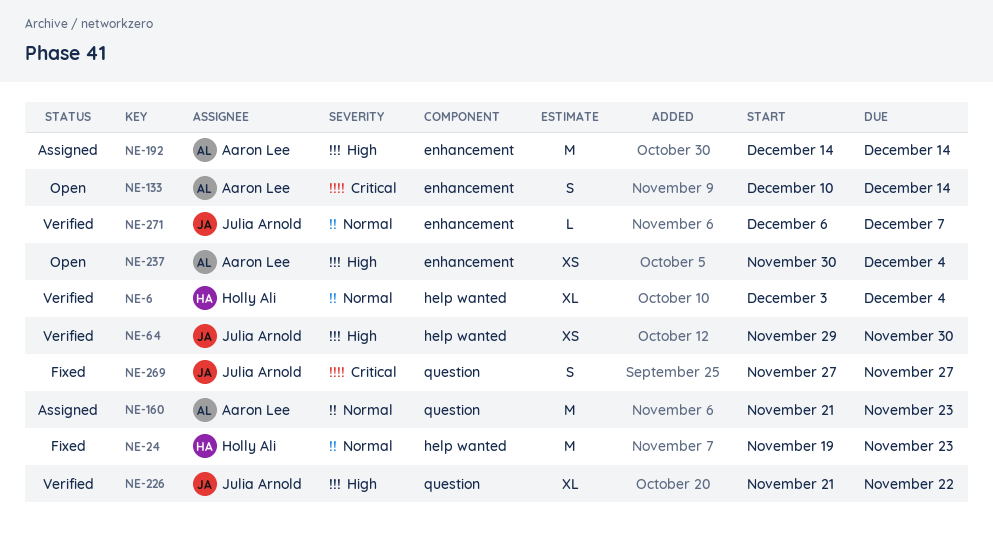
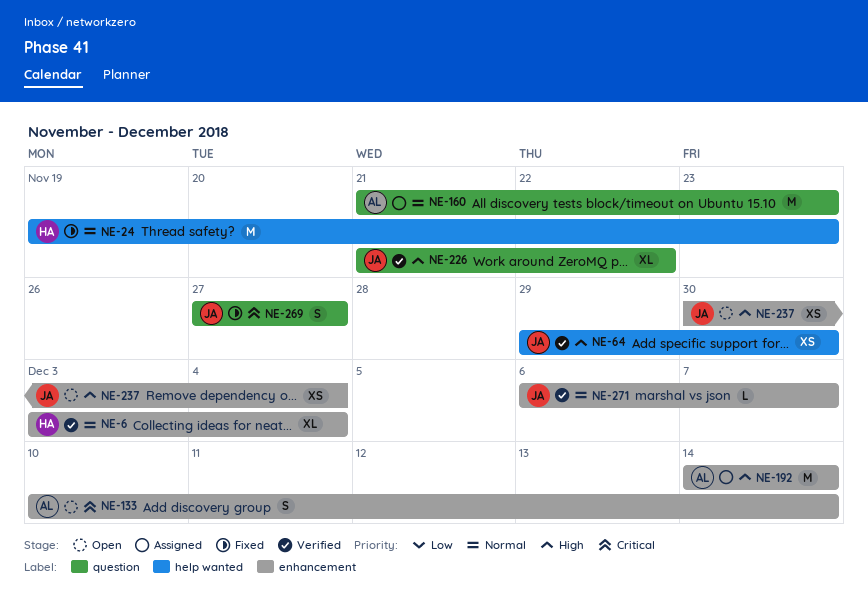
NE-6, label: help wanted -> enhancement
NE-237, owner: Aaron Lee -> Julia Arnold

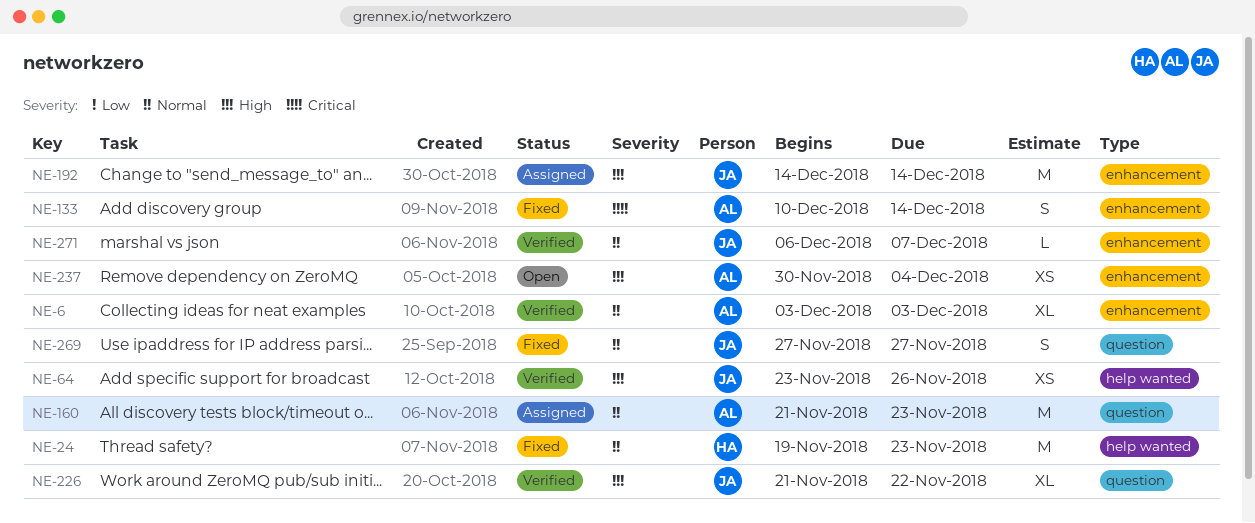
NE-6, owner: HA -> AL
NE-6, due: Dec 4 -> Dec 3
NE-64, start: Nov 29 -> Nov 23
NE-64, due: Nov 30 -> Nov 26
NE-133, status: Open -> Fixed
NE-192, owner: AL -> JA
NE-237, owner: JA -> AL
NE-269, priority: Critical -> Normal

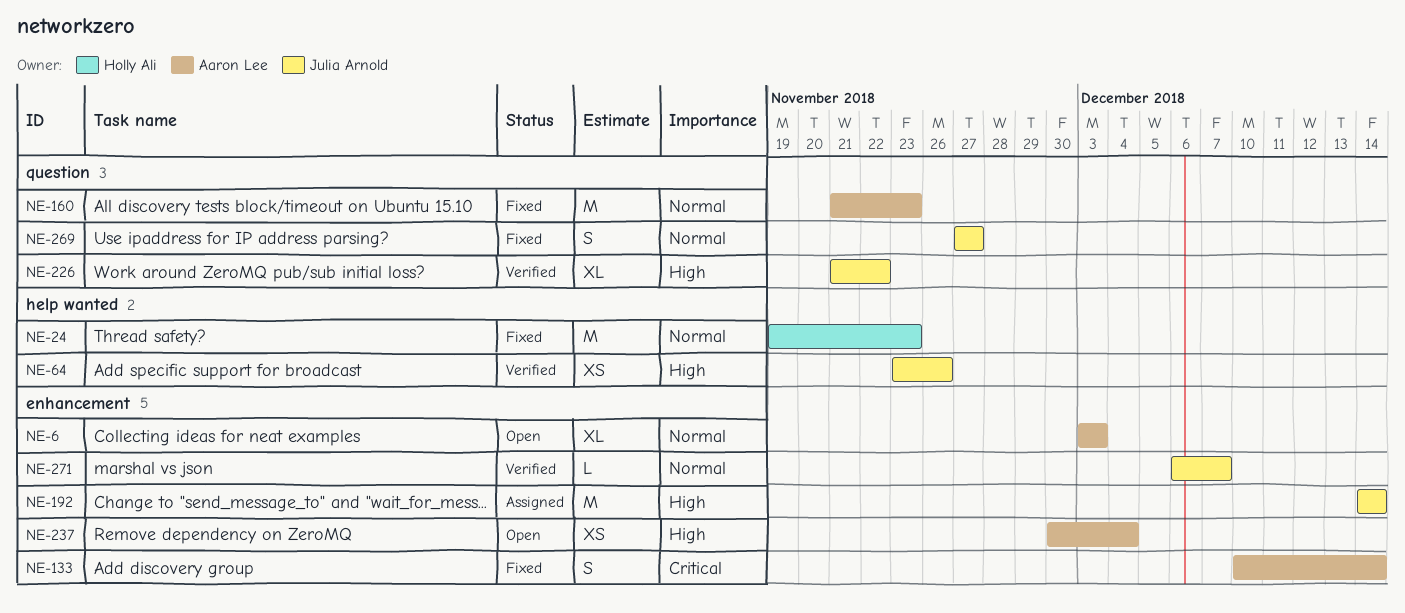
NE-6, status: Verified -> Open
NE-160, status: Assigned -> Fixed

